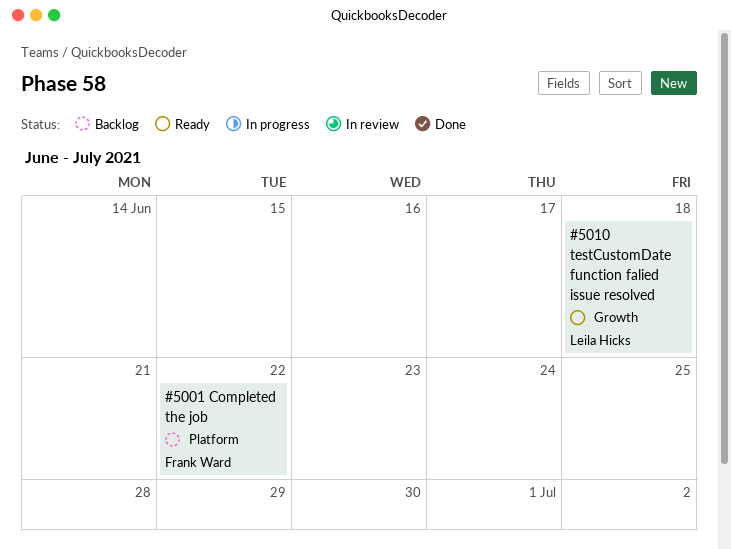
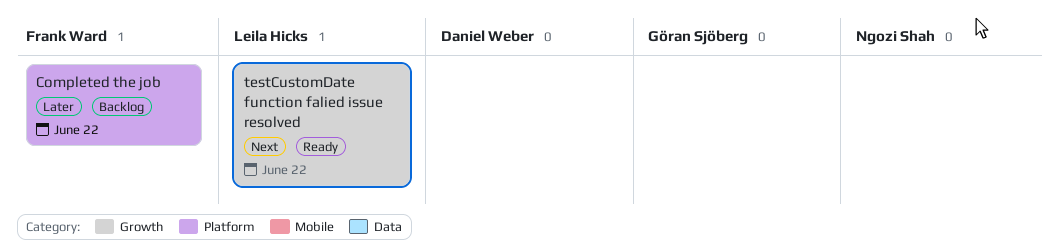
testCustomDate function falied issue resolved, due: Jun 18 -> Jun 22

